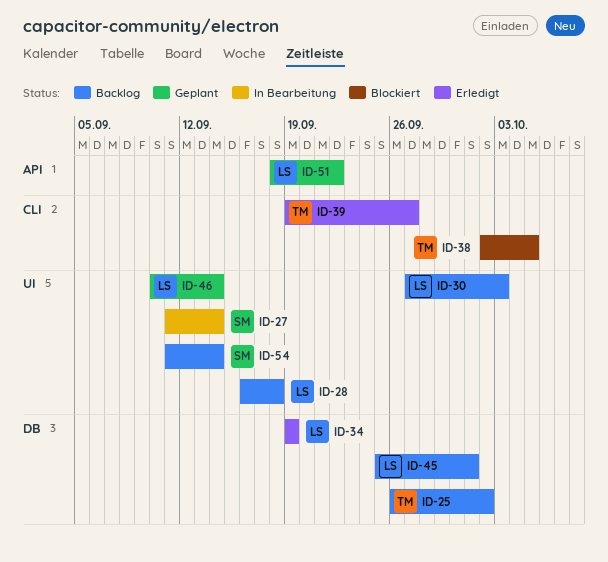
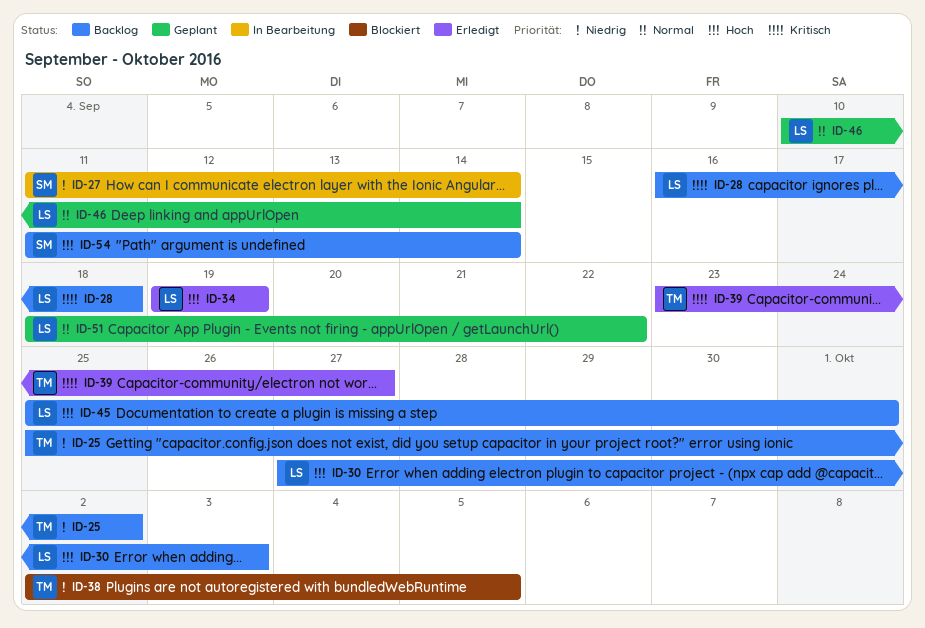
ID-25, start: Sep 26 -> Sep 25
ID-39, start: Sep 19 -> Sep 23

